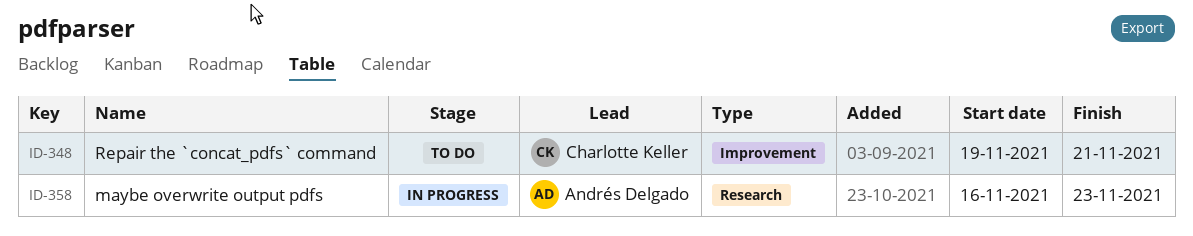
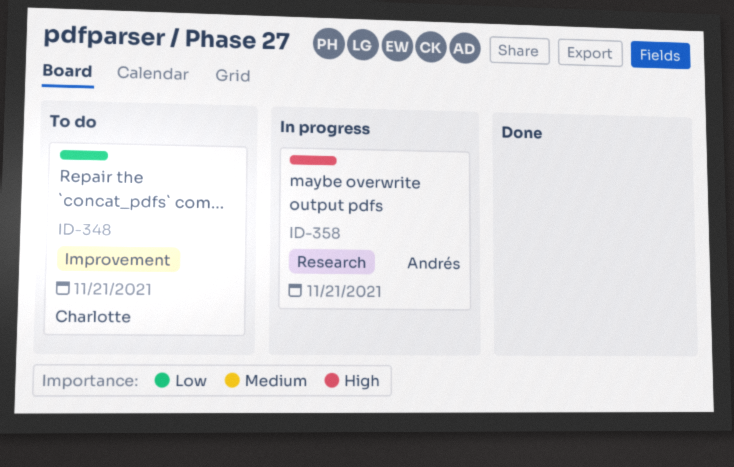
ID-358, due: Nov 23 -> Nov 21

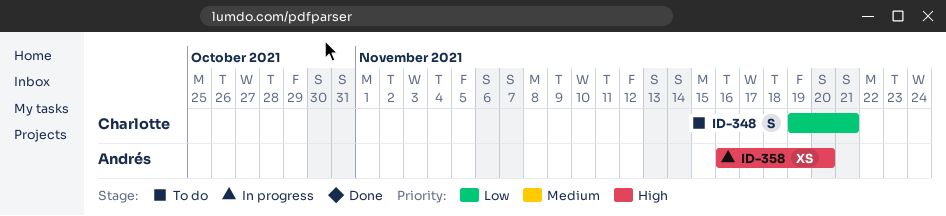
ID-358, due: Nov 21 -> Nov 20

